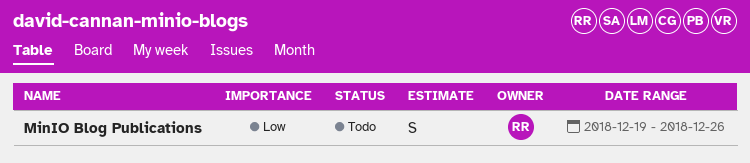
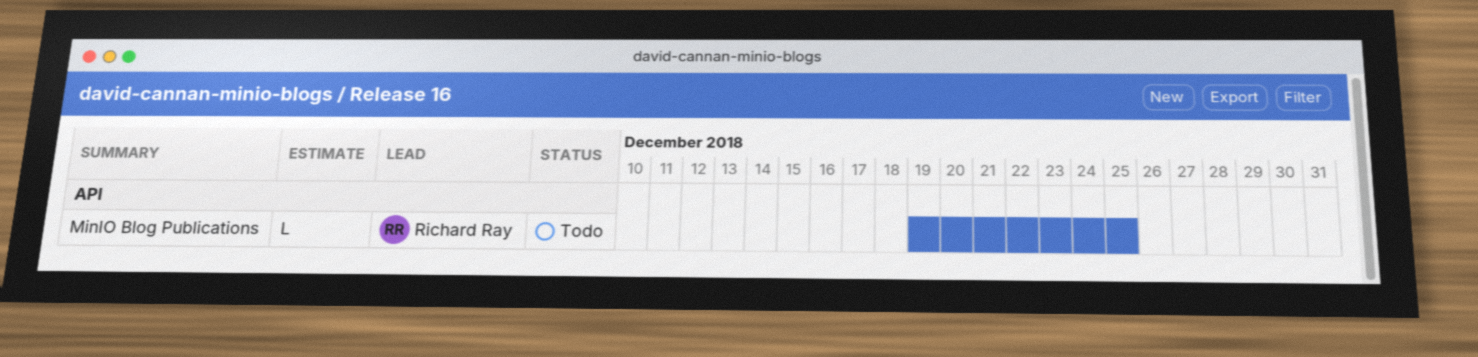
MinIO Blog Publications, estimate: S -> L
MinIO Blog Publications, due: Dec 26 -> Dec 25

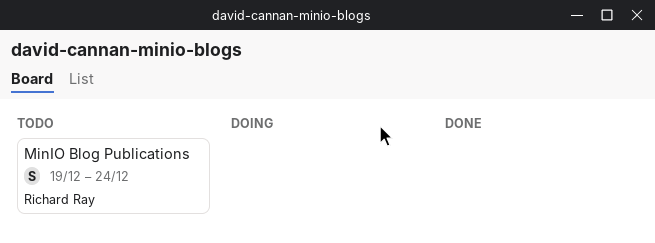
MinIO Blog Publications, estimate: L -> S
MinIO Blog Publications, due: Dec 25 -> Dec 24

